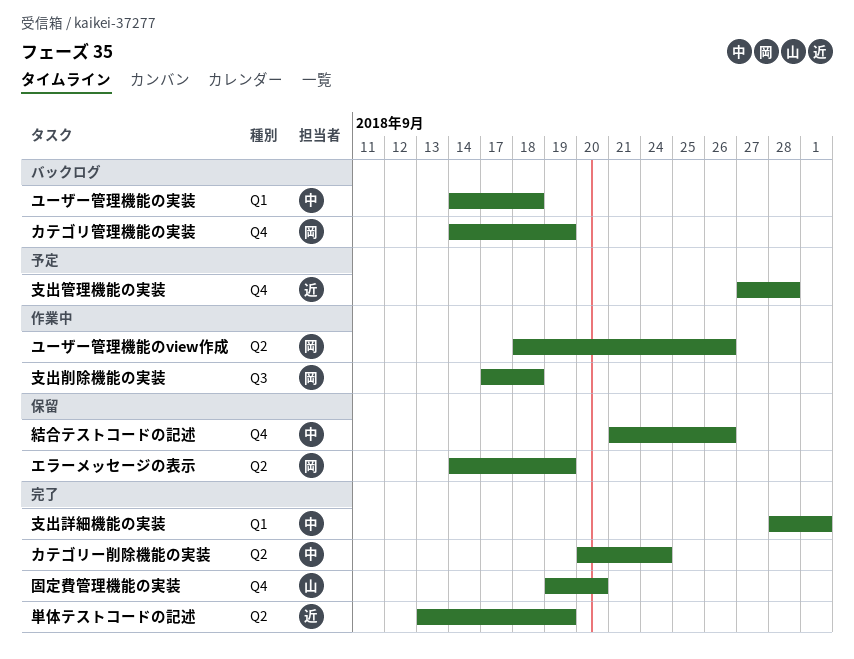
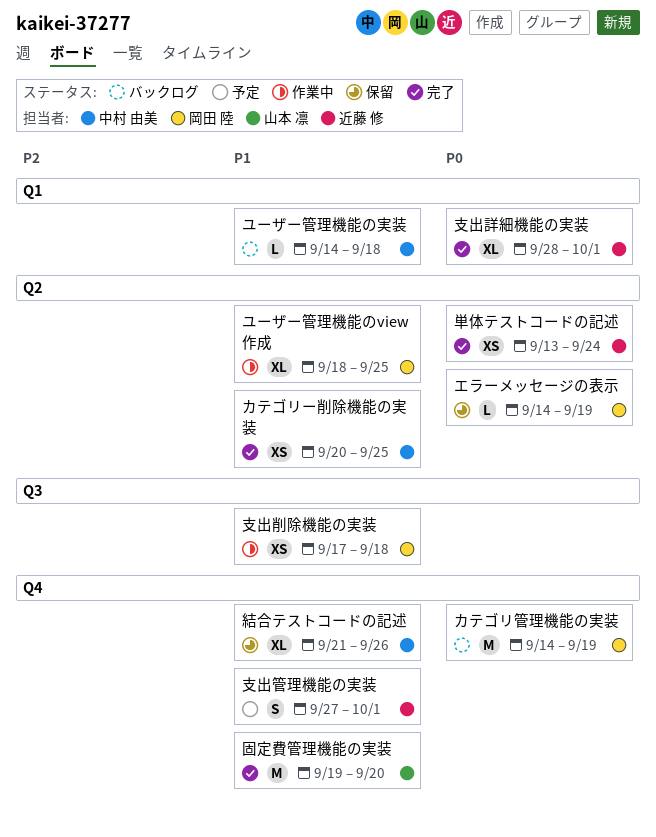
カテゴリー削除機能の実装, due: Sep 24 -> Sep 25
ユーザー管理機能のview作成, due: Sep 26 -> Sep 25
単体テストコードの記述, due: Sep 19 -> Sep 24
支出管理機能の実装, due: Sep 28 -> Oct 1
支出詳細機能の実装, owner: 中村 由美 -> 近藤 修

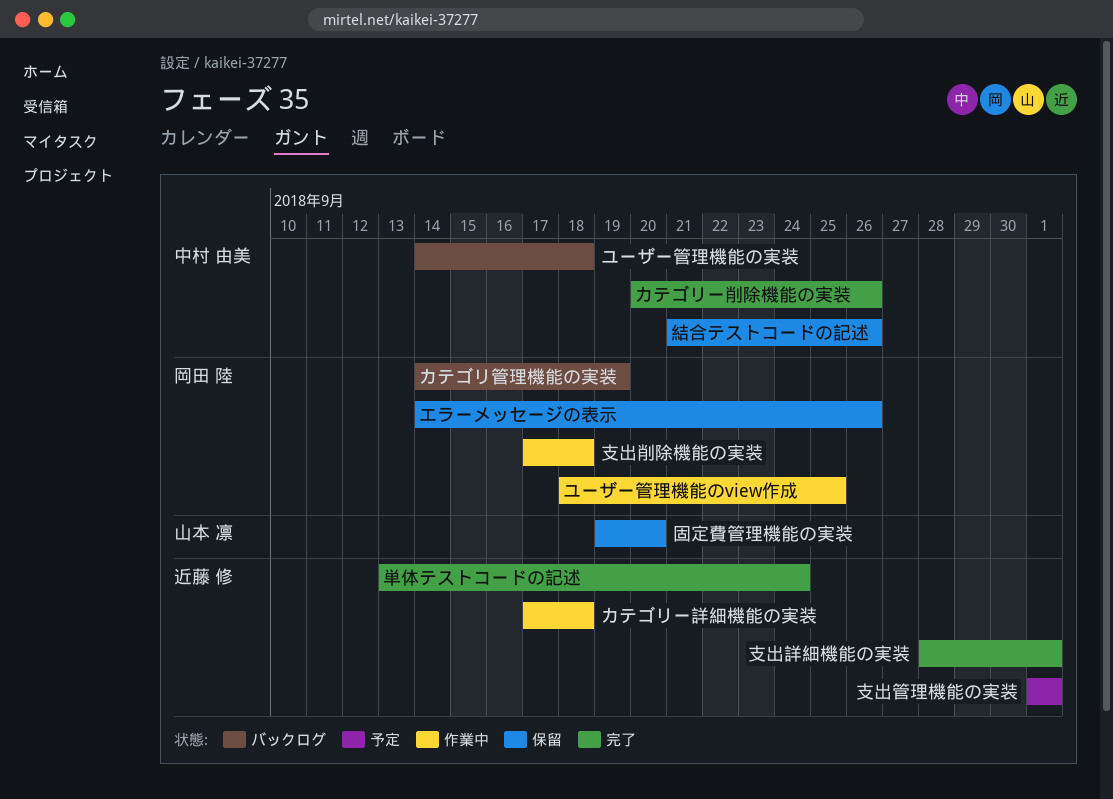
エラーメッセージの表示, due: Sep 19 -> Sep 26
カテゴリー削除機能の実装, due: Sep 25 -> Sep 26
カテゴリー詳細機能の実装: none -> present
固定費管理機能の実装, status: 完了 -> 保留
支出管理機能の実装, start: Sep 27 -> Oct 1

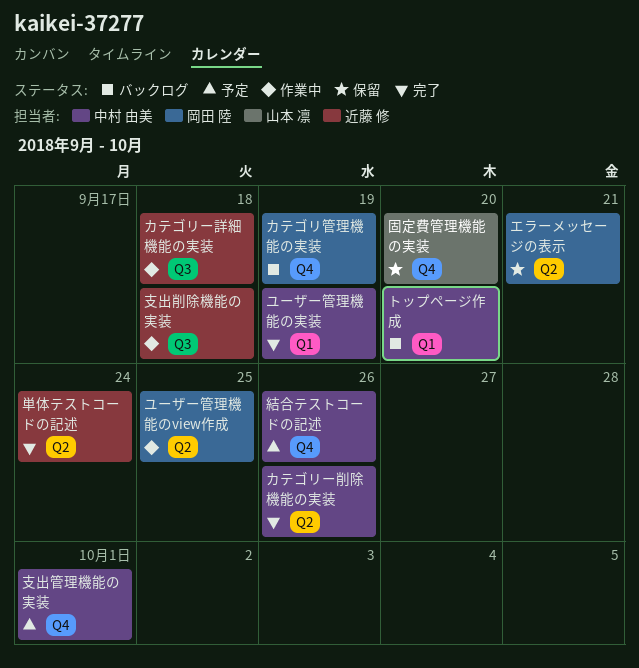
エラーメッセージの表示, due: Sep 26 -> Sep 21
トップページ作成: none -> present
ユーザー管理機能の実装, status: バックログ -> 完了
ユーザー管理機能の実装, due: Sep 18 -> Sep 19
支出削除機能の実装, owner: 岡田 陸 -> 近藤 修
支出管理機能の実装, owner: 近藤 修 -> 中村 由美
支出詳細機能の実装: present -> none
結合テストコードの記述, status: 保留 -> 予定

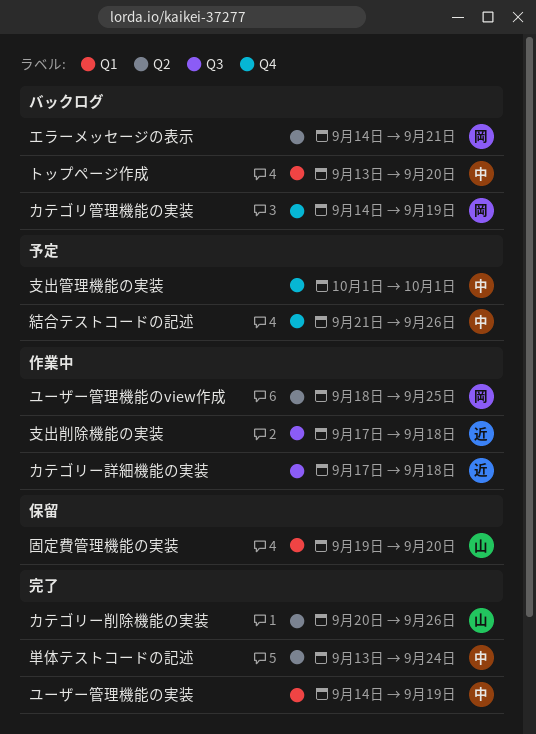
エラーメッセージの表示, status: 保留 -> バックログ
カテゴリー削除機能の実装, owner: 中村 由美 -> 山本 凛
単体テストコードの記述, owner: 近藤 修 -> 中村 由美
固定費管理機能の実装, label: Q4 -> Q1

